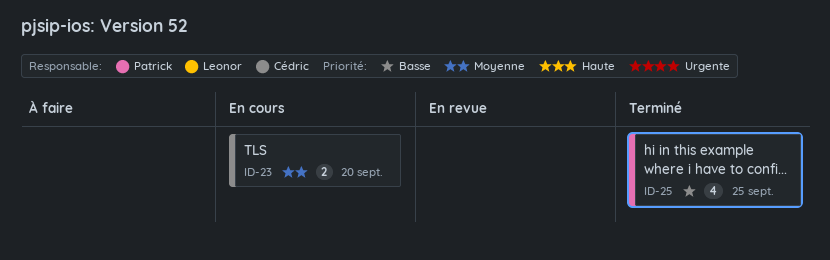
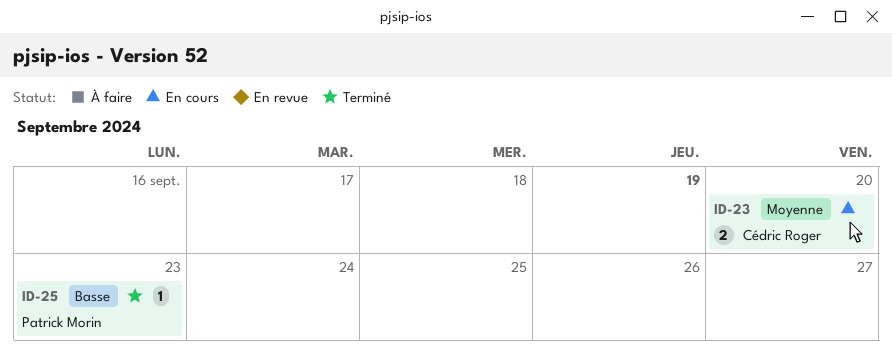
ID-25, estimate: 4 -> 1
ID-25, due: Sep 25 -> Sep 23

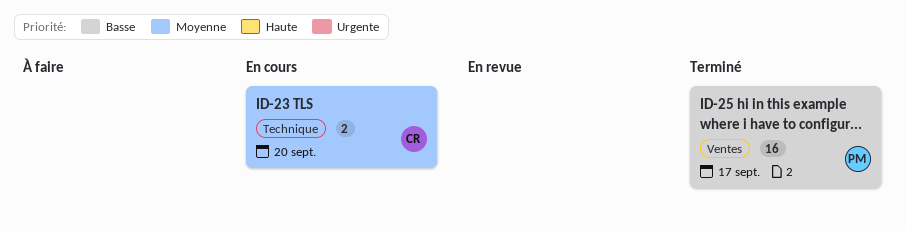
ID-25, estimate: 1 -> 16
ID-25, due: Sep 23 -> Sep 17

